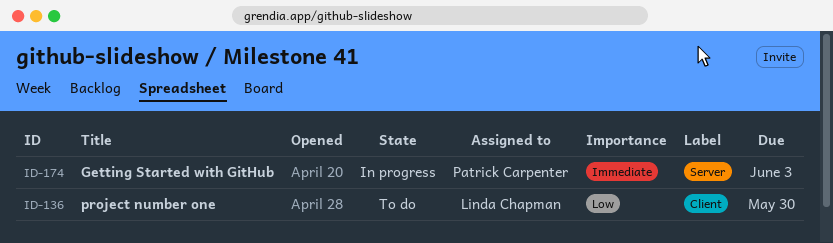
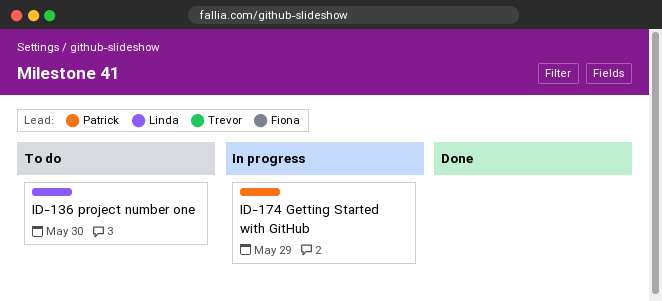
ID-174, due: Jun 3 -> May 29

